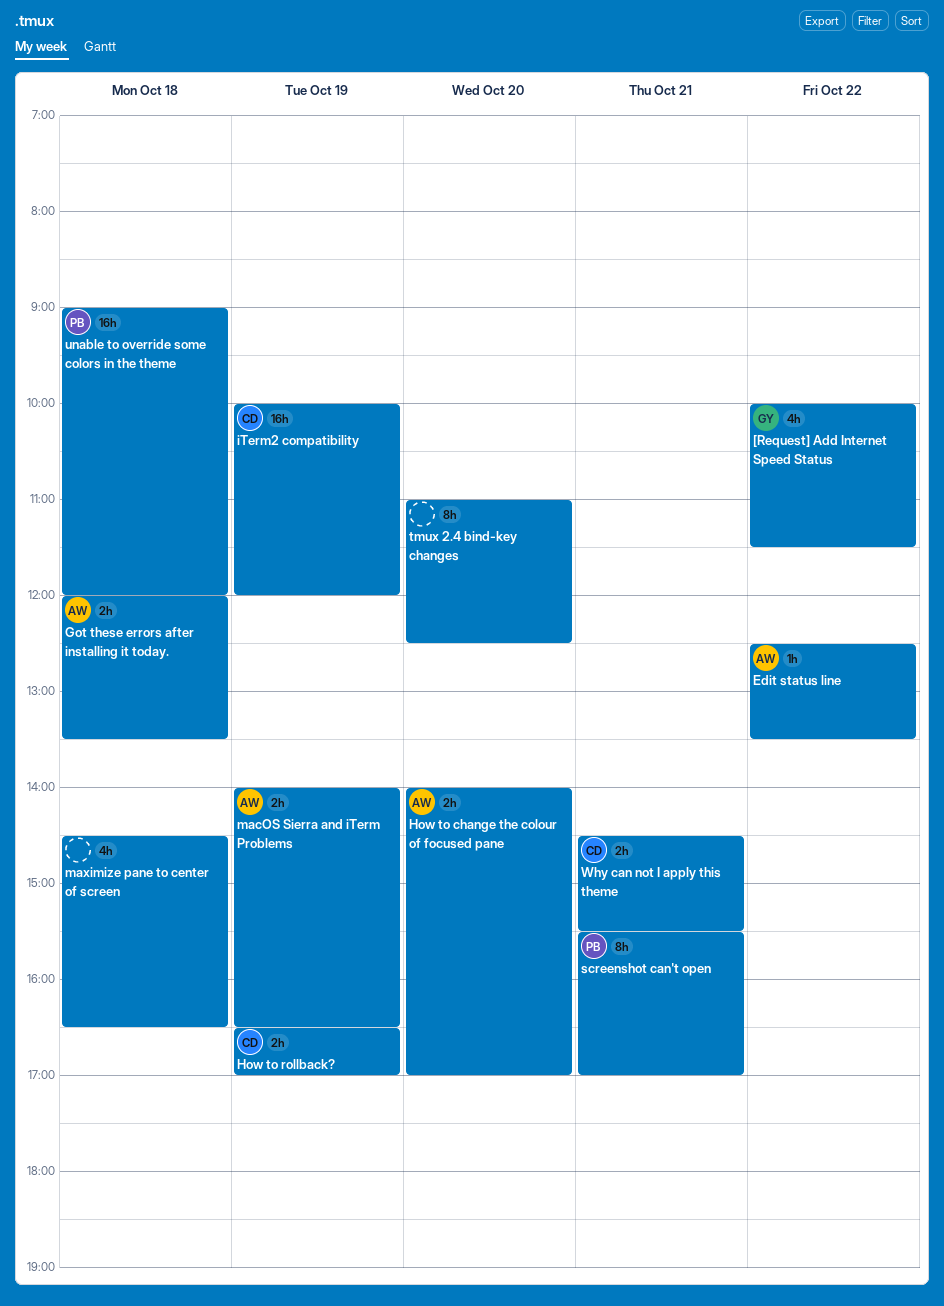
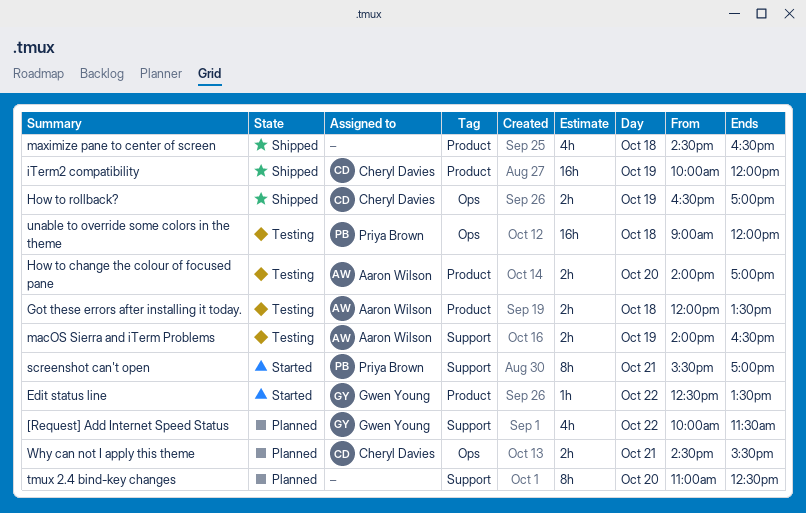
Edit status line, owner: Aaron Wilson -> Gwen Young

